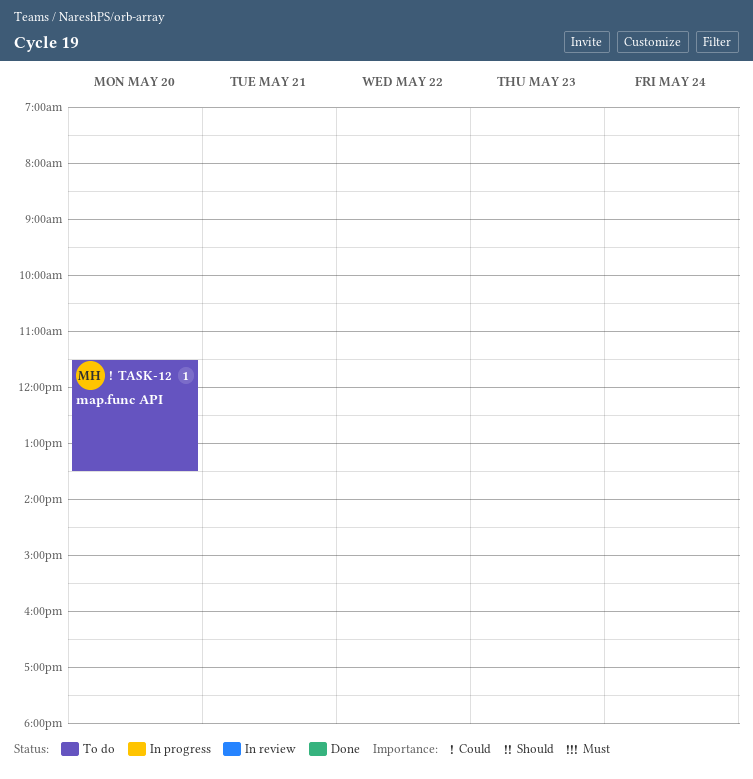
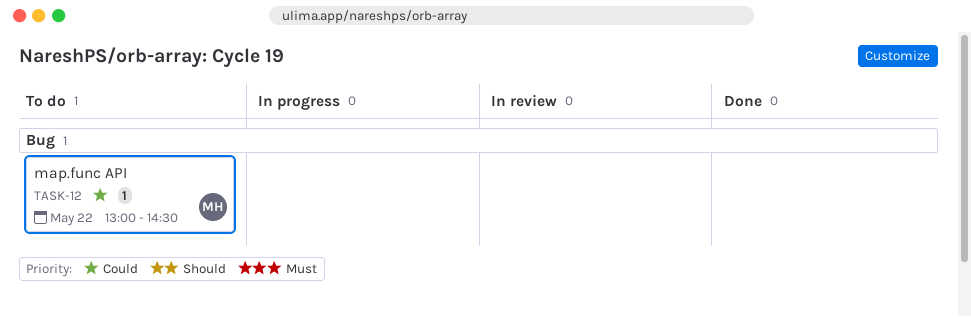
TASK-12, day: May 20 -> May 22
TASK-12, begins: 11:30 -> 13:00
TASK-12, ends: 13:30 -> 14:30

